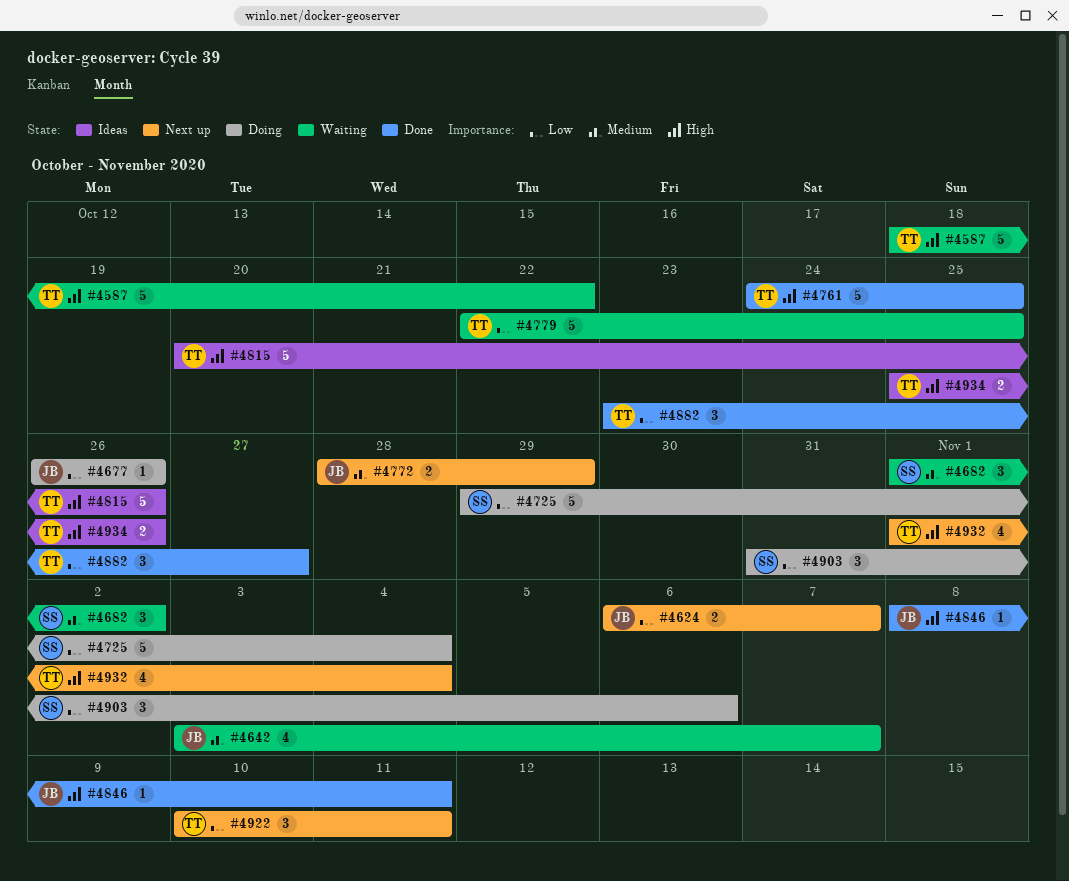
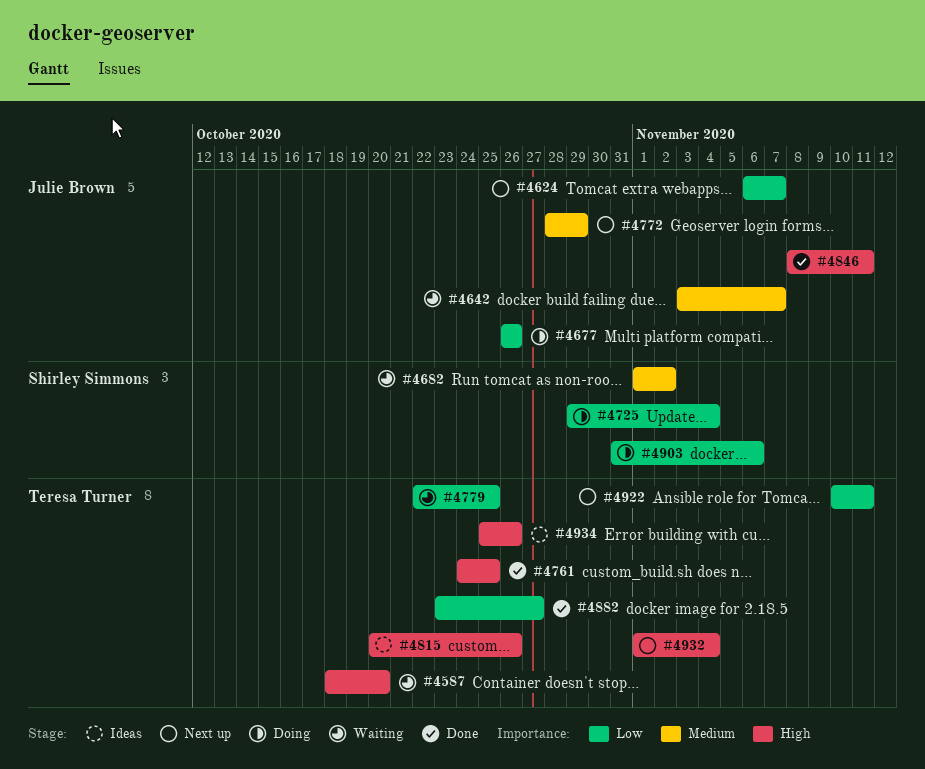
#4587, due: Oct 22 -> Oct 20

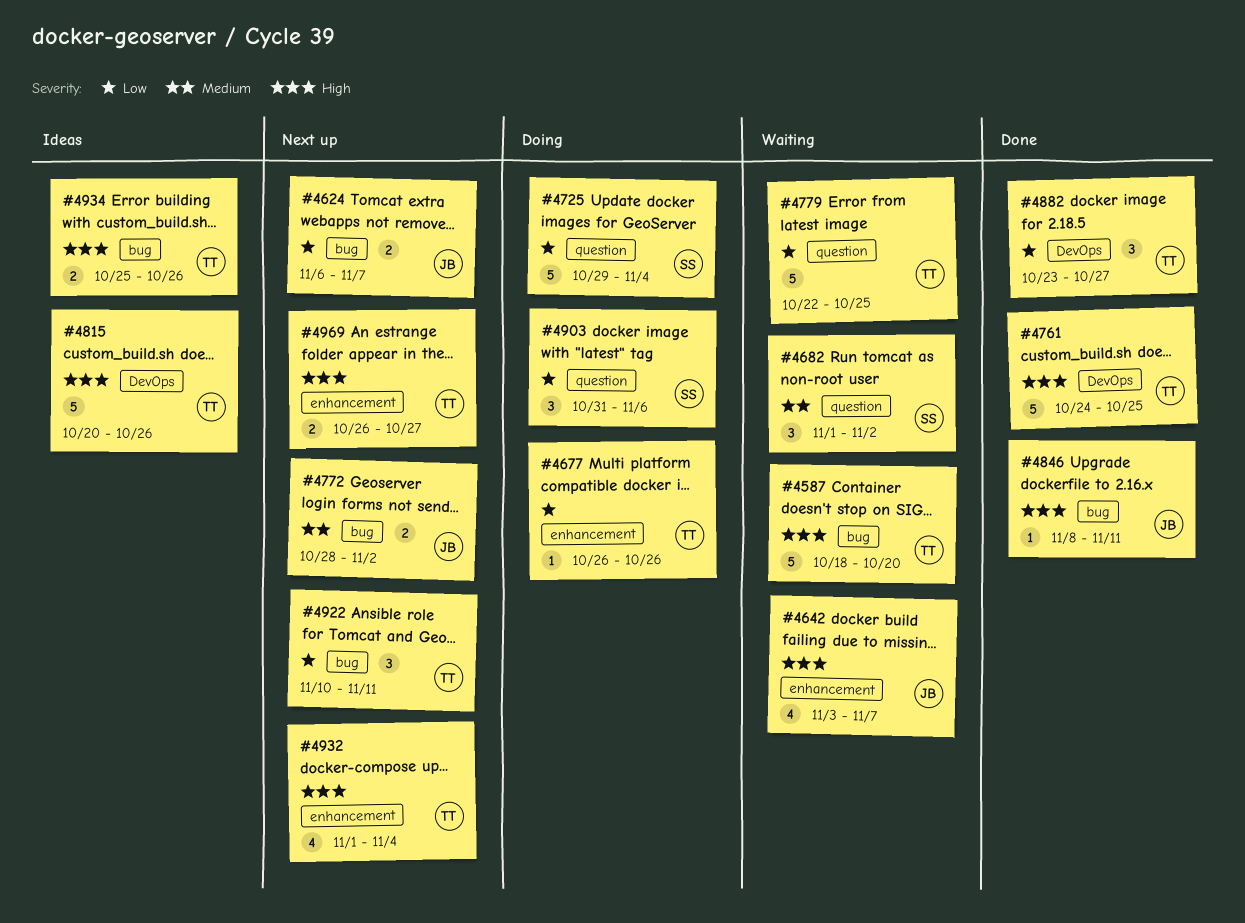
#4642, priority: Medium -> High
#4677, owner: Julie Brown -> Teresa Turner
#4772, due: Oct 29 -> Nov 2
#4969: none -> present

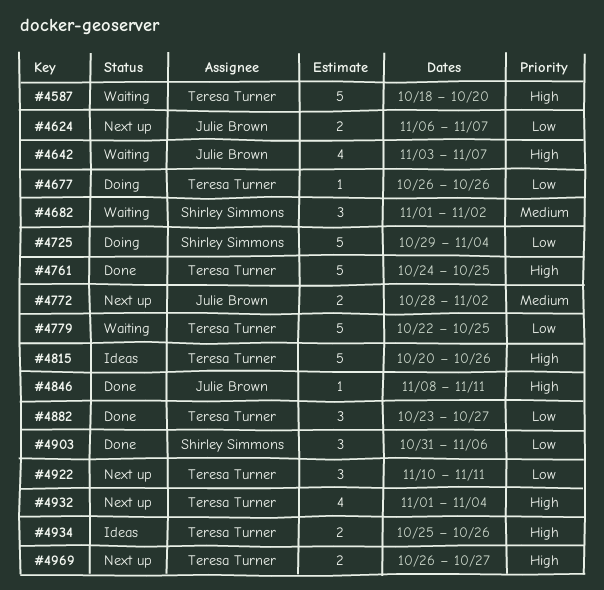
#4903, status: Doing -> Done

